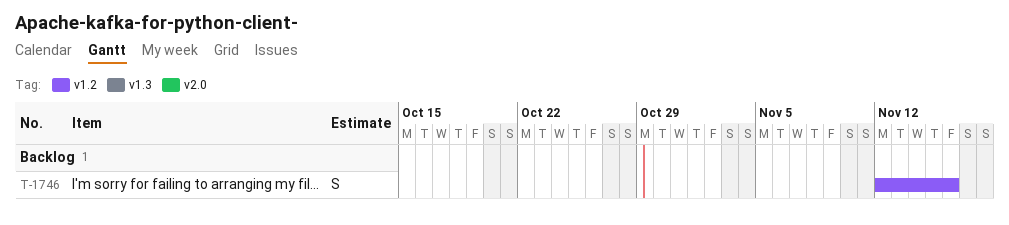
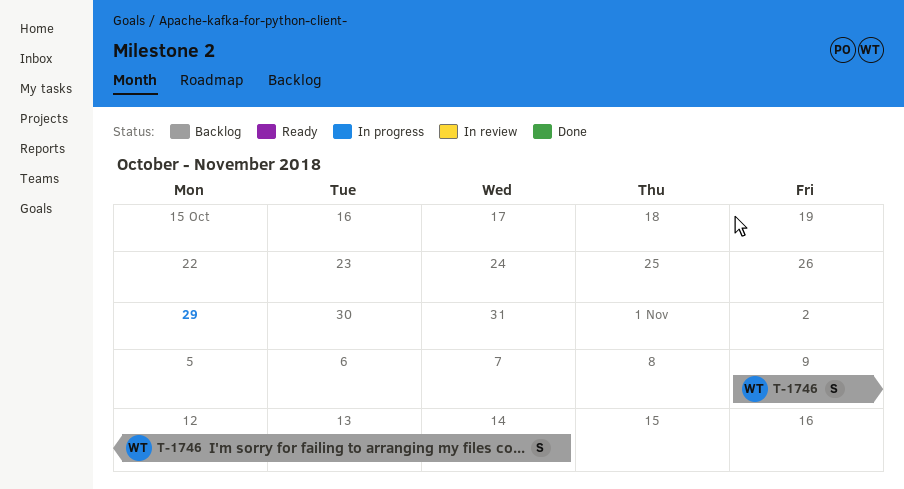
T-1746, start: Nov 12 -> Nov 9
T-1746, due: Nov 16 -> Nov 14

